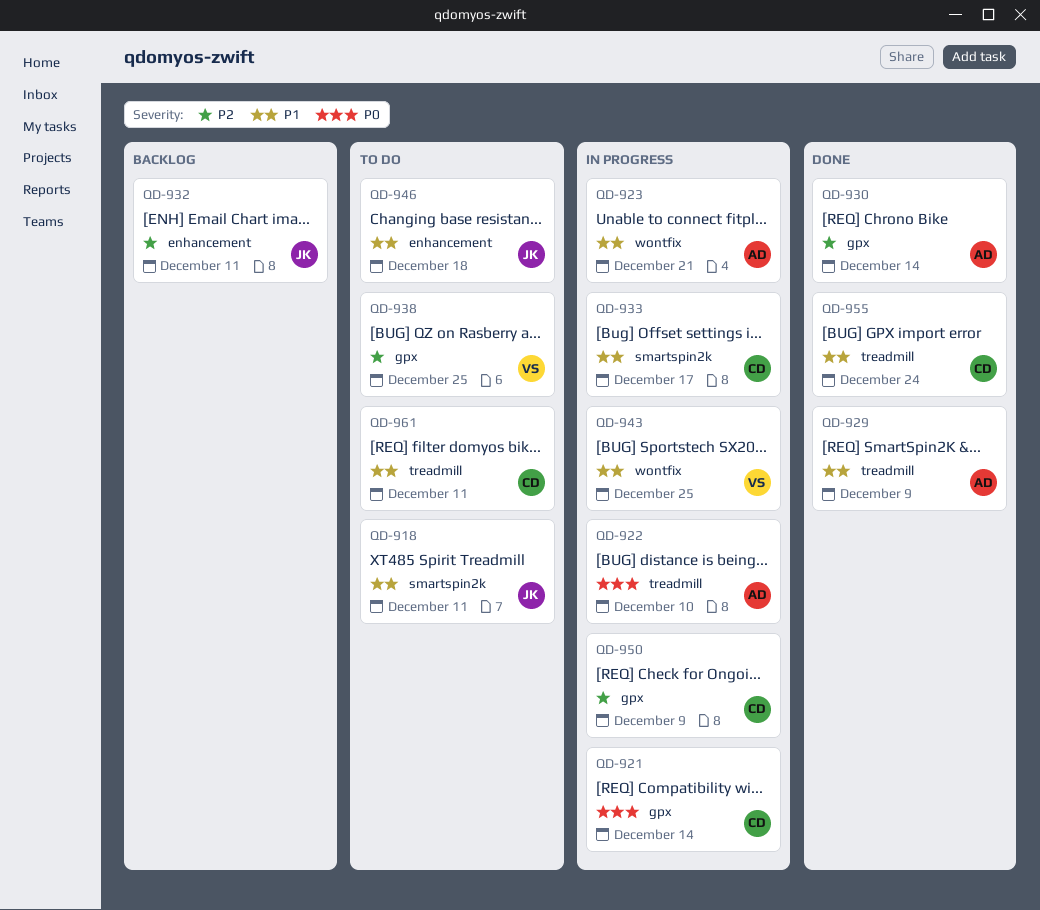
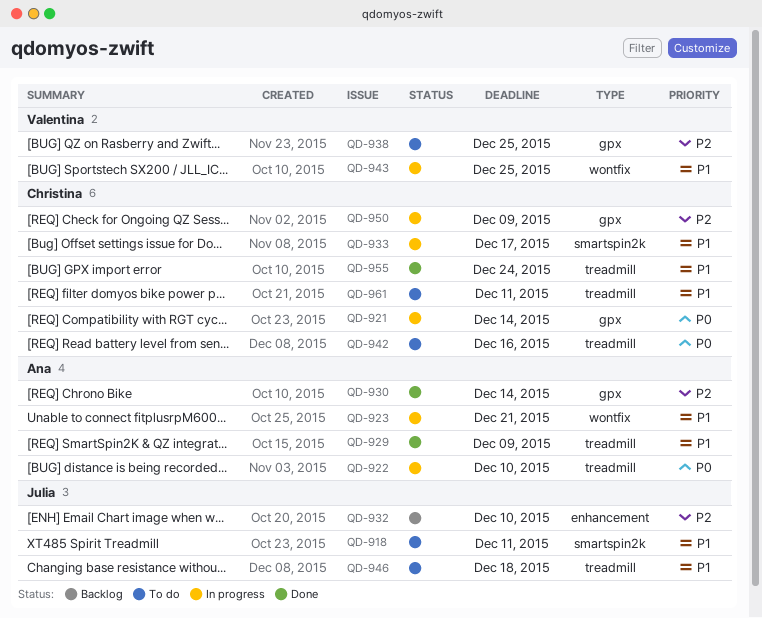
QD-932, due: Dec 11 -> Dec 10
QD-942: none -> present
QD-946, label: enhancement -> treadmill

